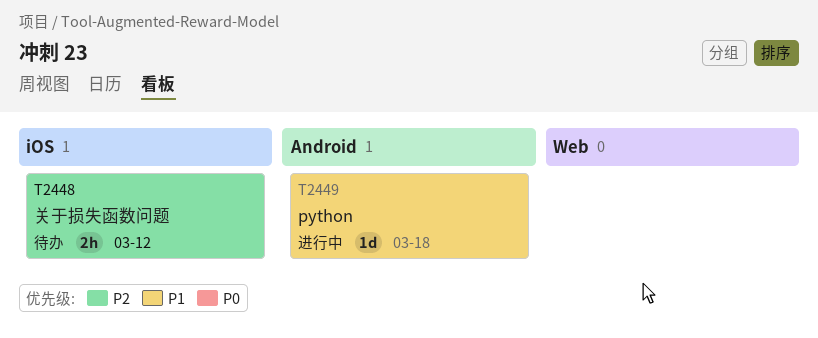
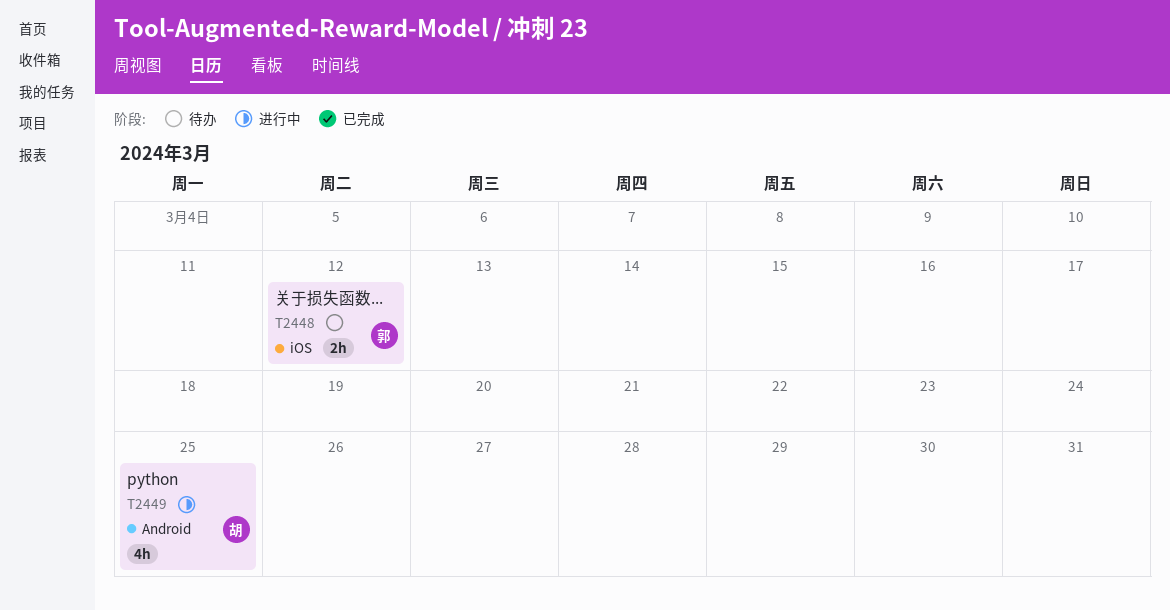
T2449, estimate: 1d -> 4h
T2449, due: Mar 18 -> Mar 25

